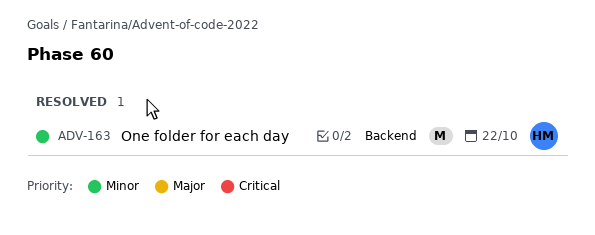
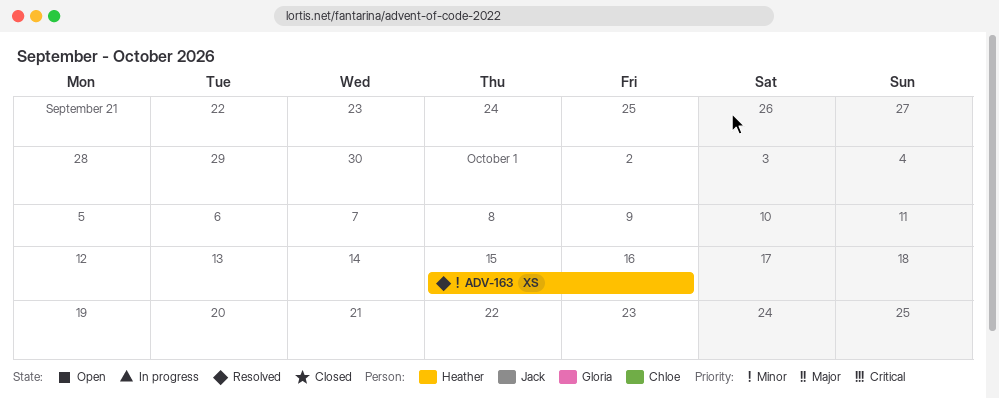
ADV-163, estimate: M -> XS
ADV-163, due: Oct 22 -> Oct 16

